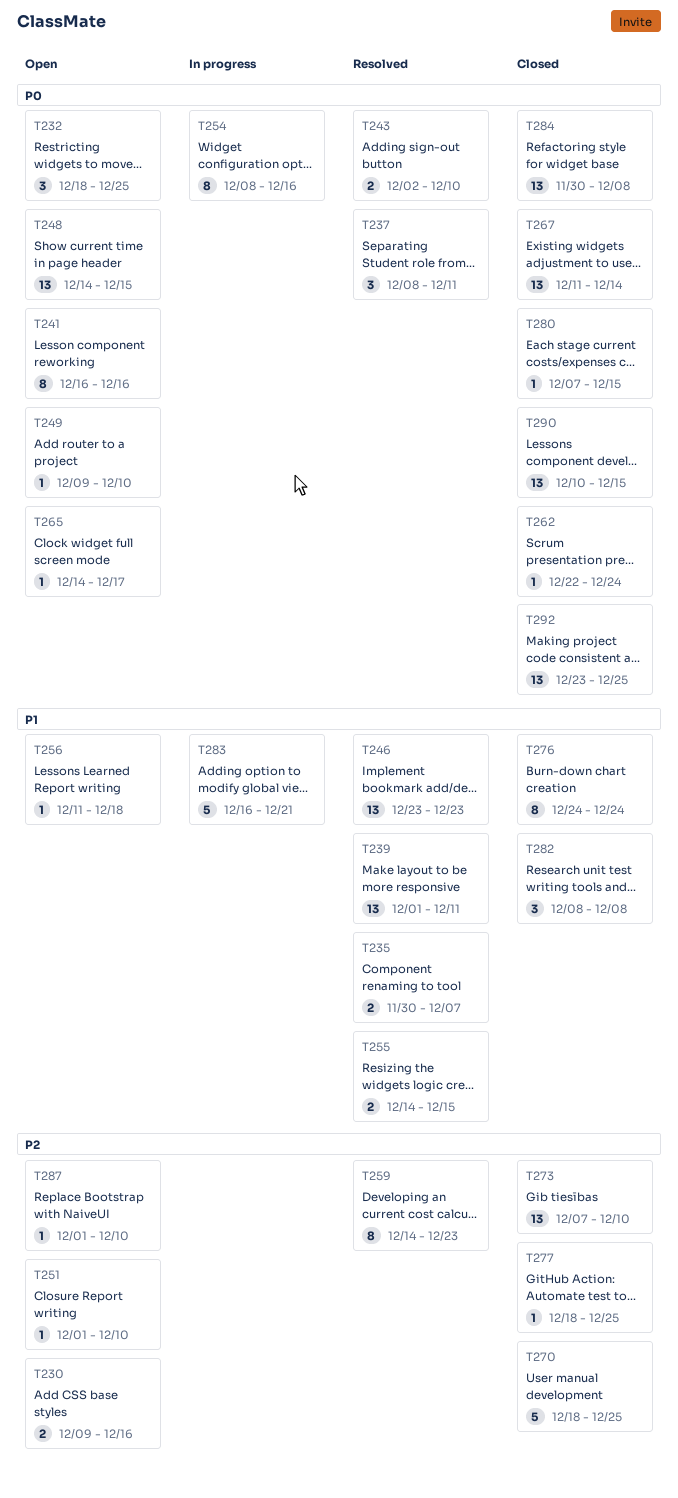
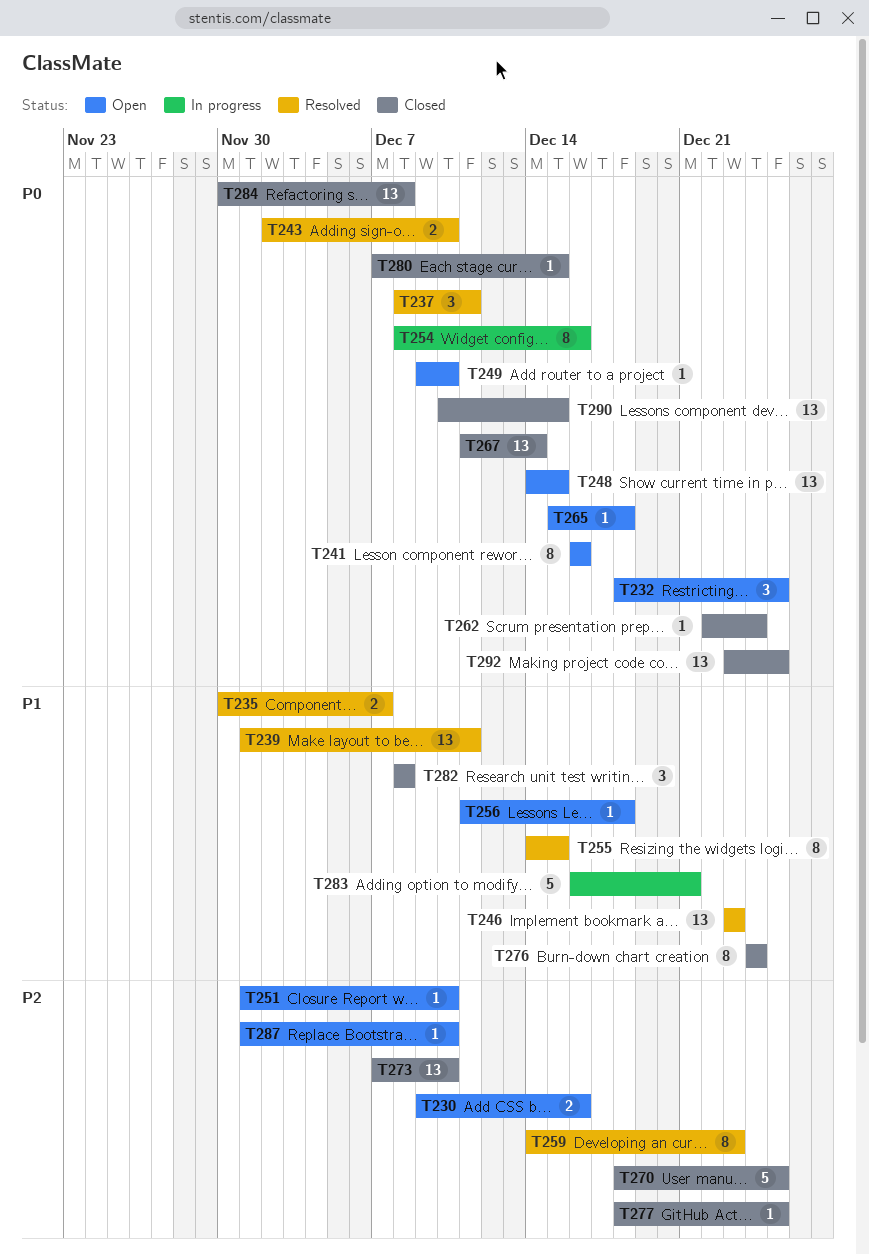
T255, estimate: 2 -> 8
T265, start: Dec 14 -> Dec 15
T265, due: Dec 17 -> Dec 18

